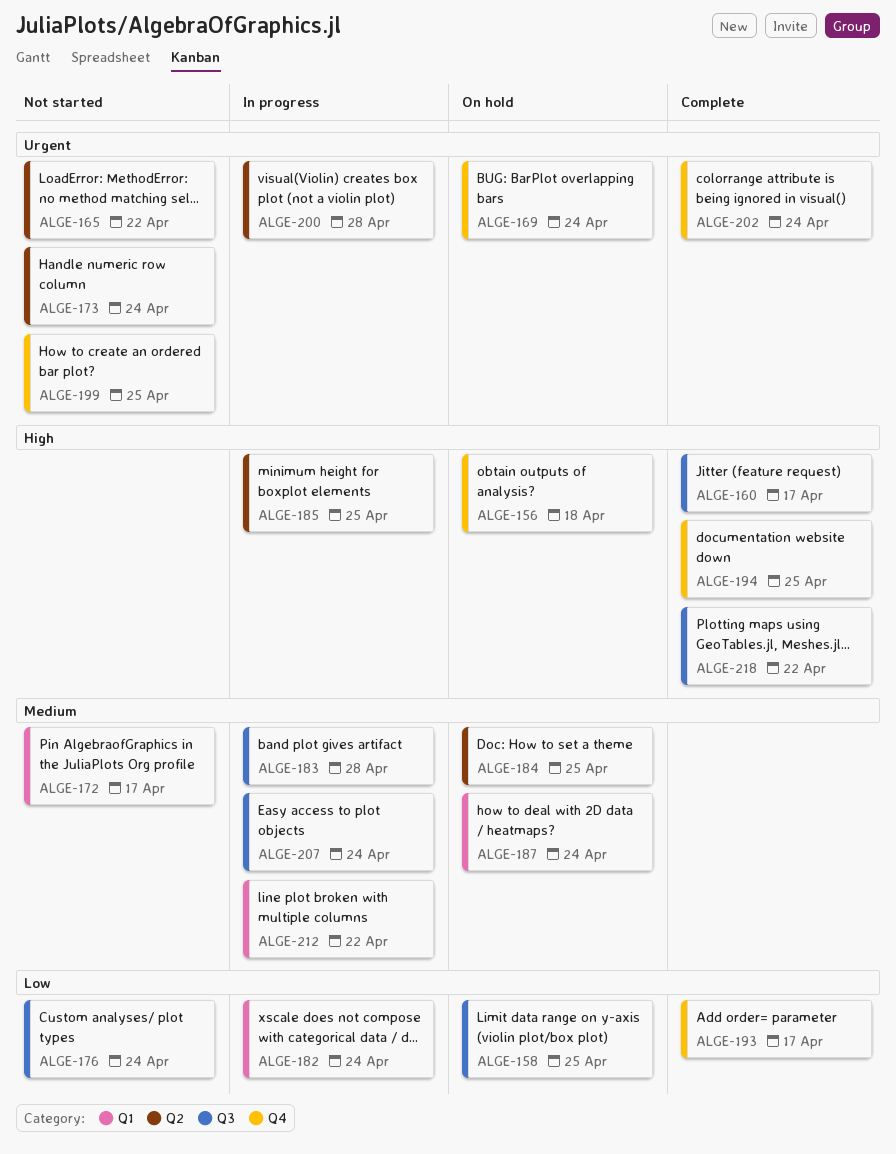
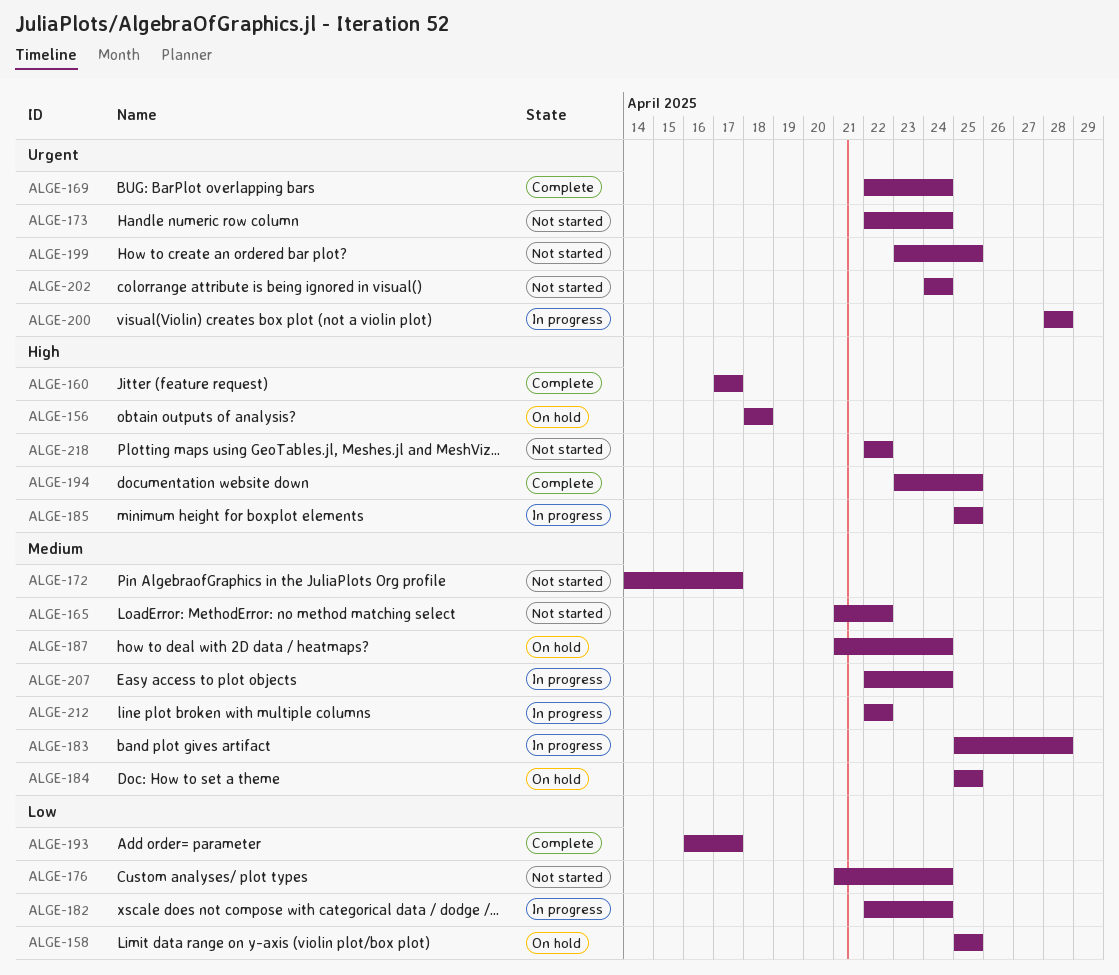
ALGE-165, priority: Urgent -> Medium
ALGE-169, status: On hold -> Complete
ALGE-202, status: Complete -> Not started
ALGE-218, status: Complete -> Not started

